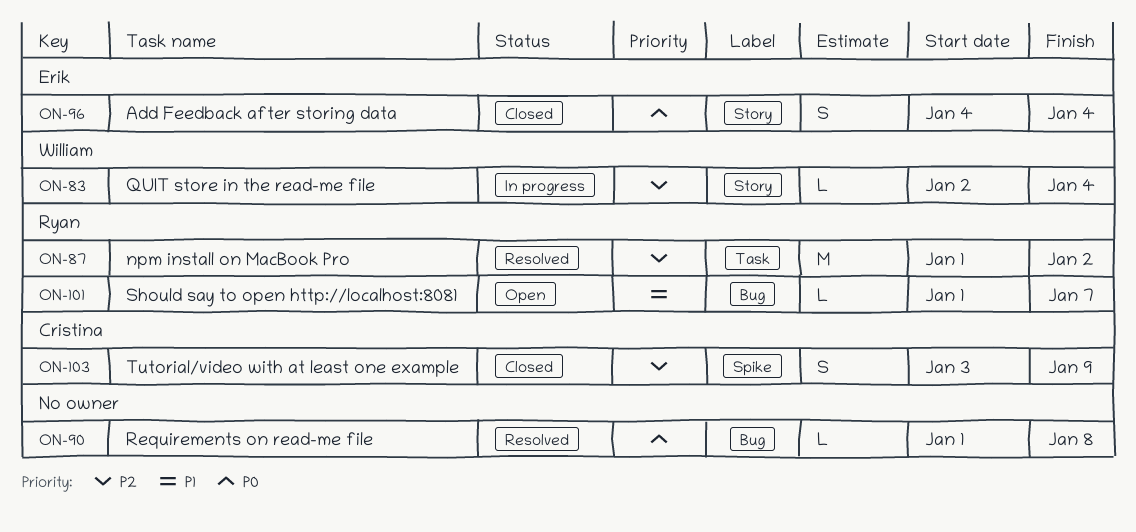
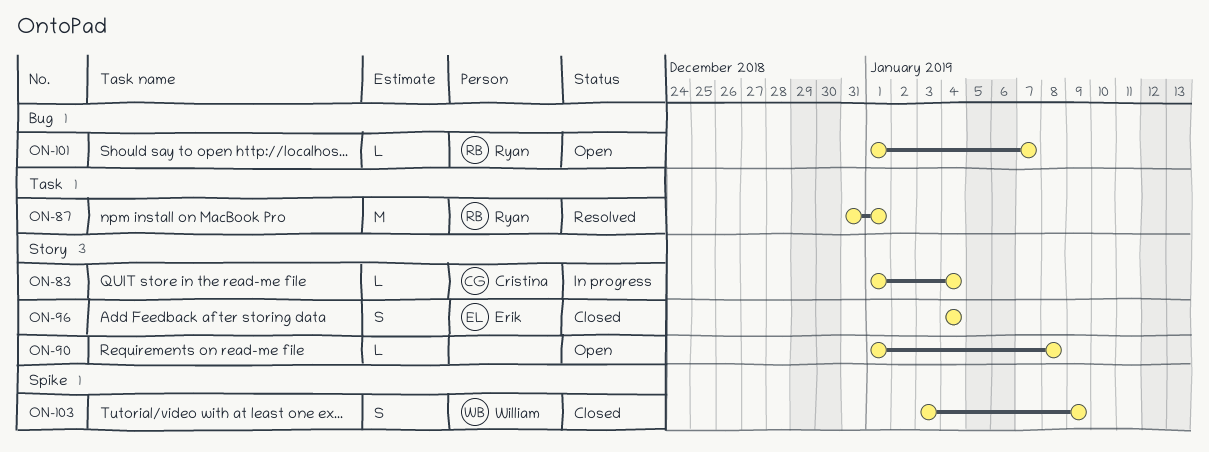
ON-83, owner: William -> Cristina
ON-83, start: Jan 2 -> Jan 1
ON-87, start: Jan 1 -> Dec 31
ON-87, due: Jan 2 -> Jan 1
ON-90, status: Resolved -> Open
ON-90, label: Bug -> Story
ON-103, owner: Cristina -> William

